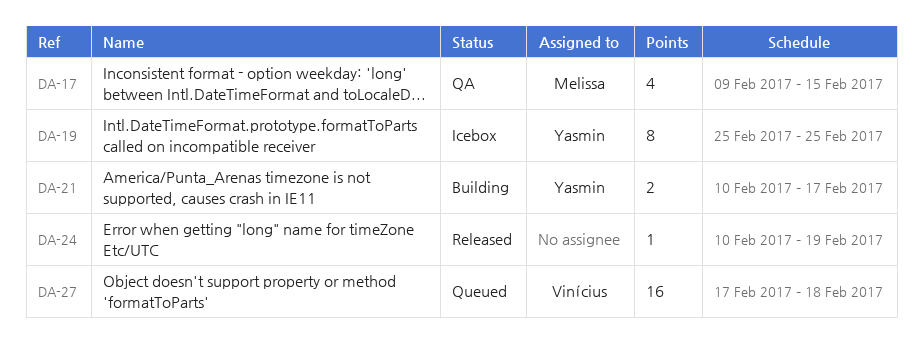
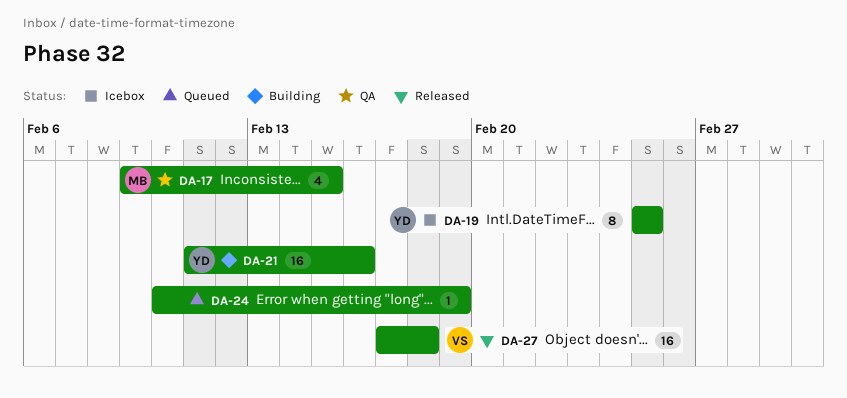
DA-21, estimate: 2 -> 16
DA-21, start: Feb 10 -> Feb 11
DA-21, due: Feb 17 -> Feb 16
DA-24, status: Released -> Queued
DA-27, status: Queued -> Released

